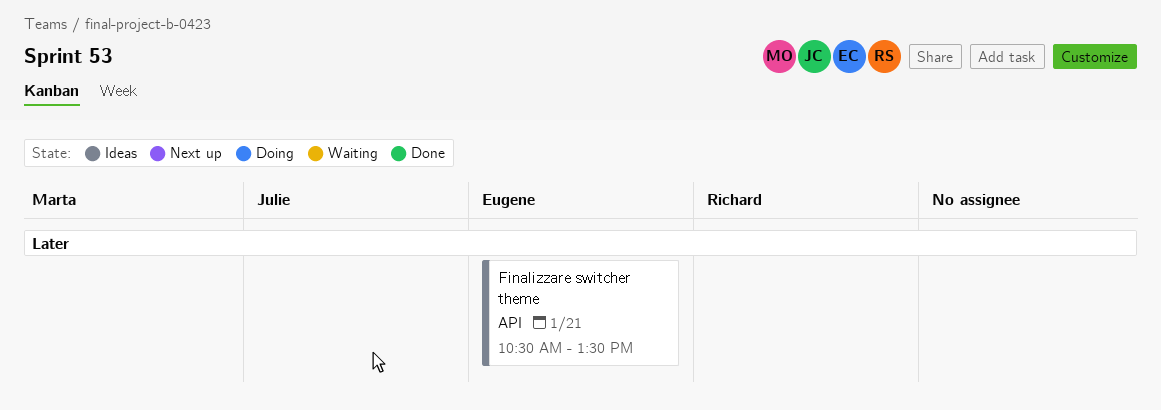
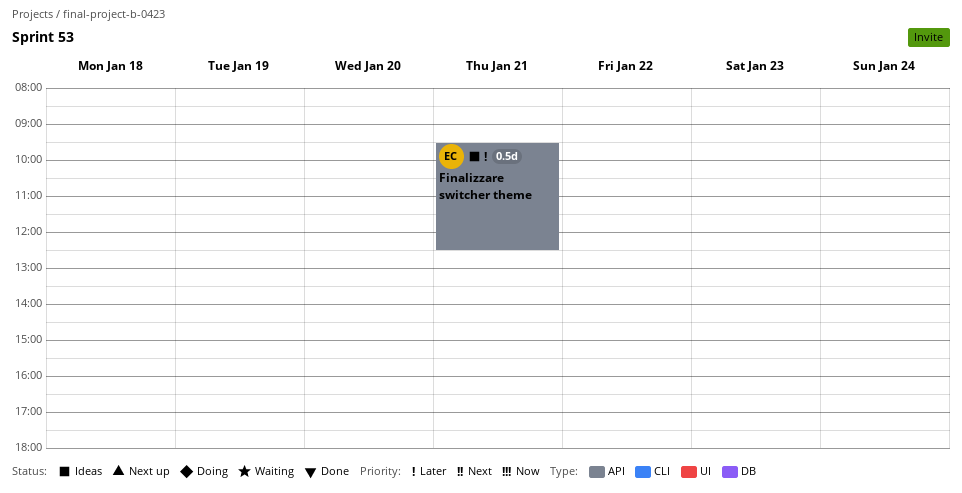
Finalizzare switcher theme, begins: 10:30 -> 09:30
Finalizzare switcher theme, ends: 13:30 -> 12:30

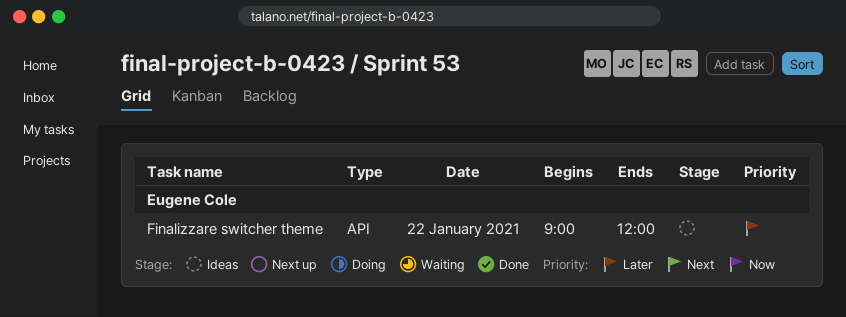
Finalizzare switcher theme, day: Jan 21 -> Jan 22
Finalizzare switcher theme, begins: 09:30 -> 09:00
Finalizzare switcher theme, ends: 12:30 -> 12:00

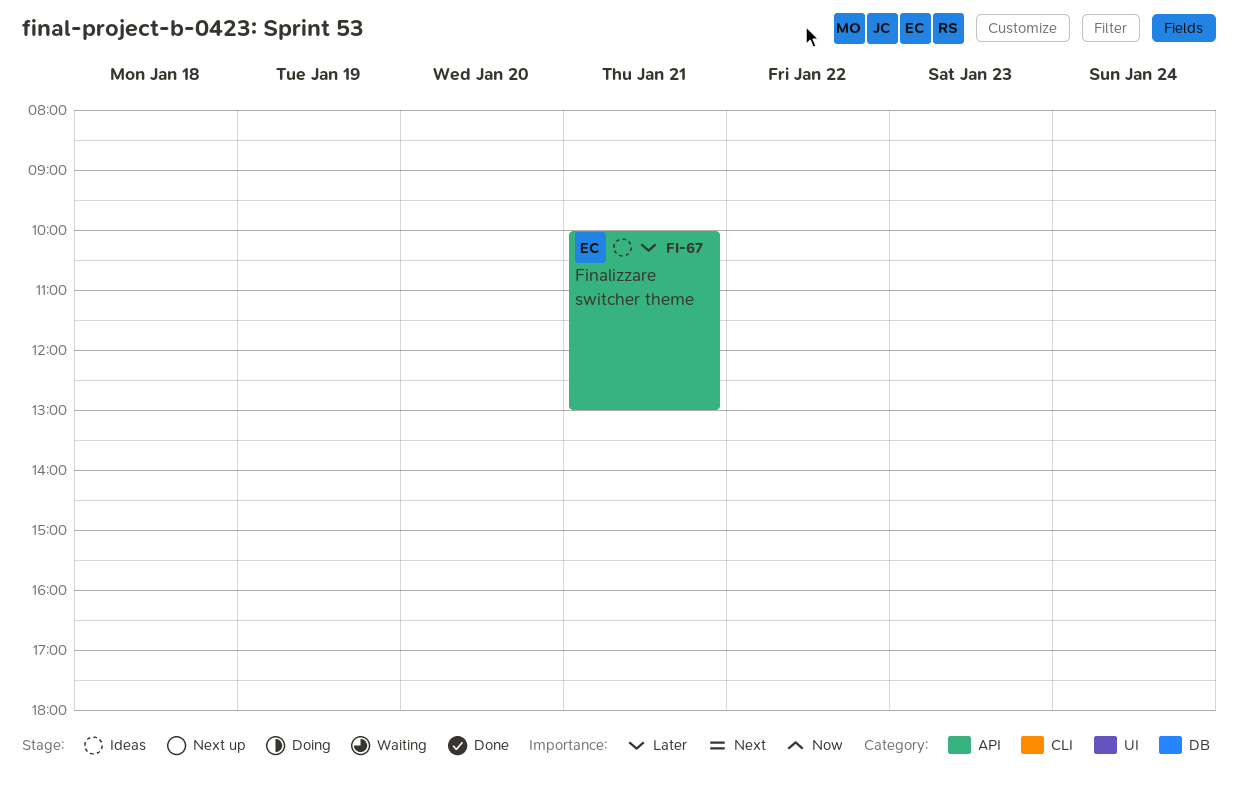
Finalizzare switcher theme, day: Jan 22 -> Jan 21
Finalizzare switcher theme, begins: 09:00 -> 10:00
Finalizzare switcher theme, ends: 12:00 -> 13:00

